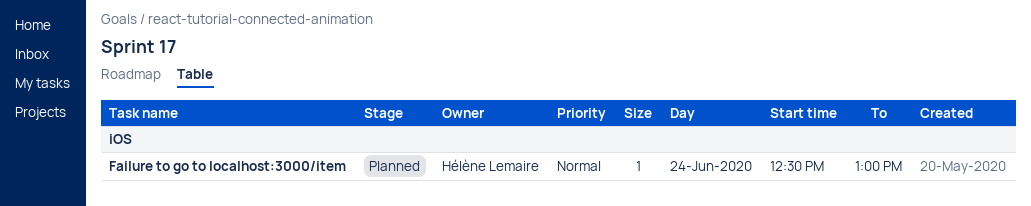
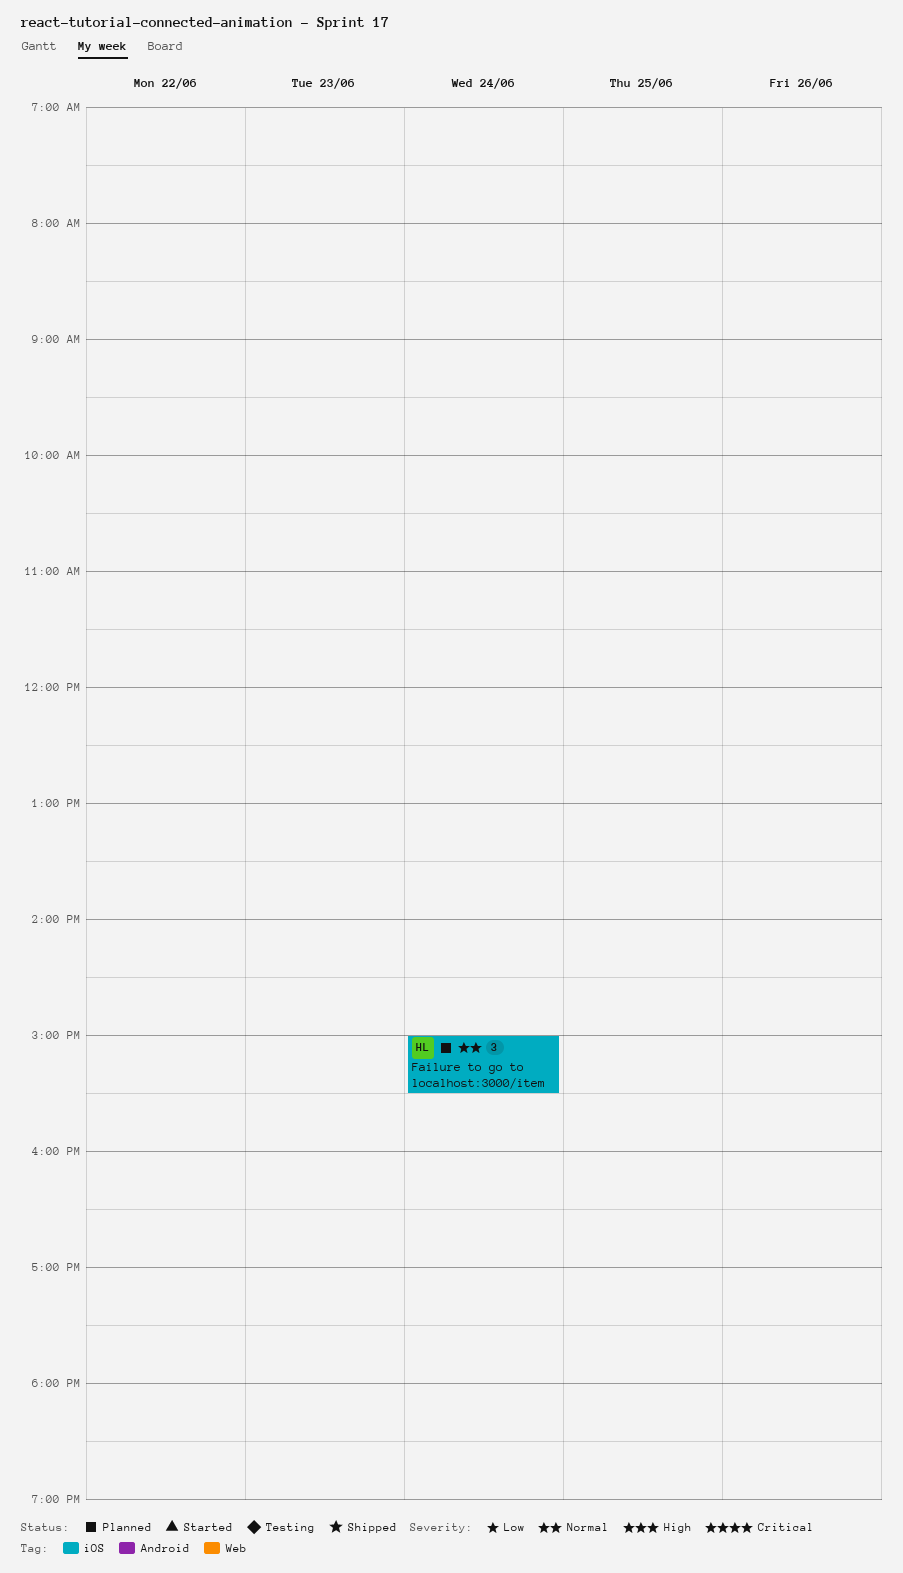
Failure to go to localhost:3000/item, estimate: 1 -> 3
Failure to go to localhost:3000/item, begins: 12:30 -> 15:00
Failure to go to localhost:3000/item, ends: 13:00 -> 15:30

